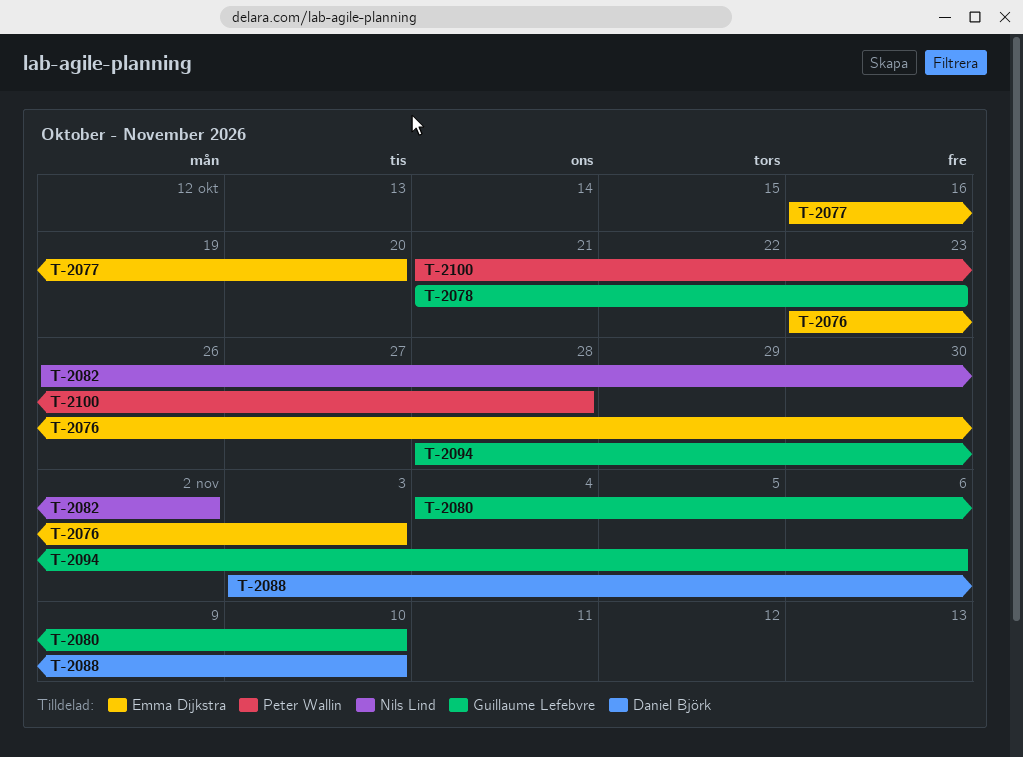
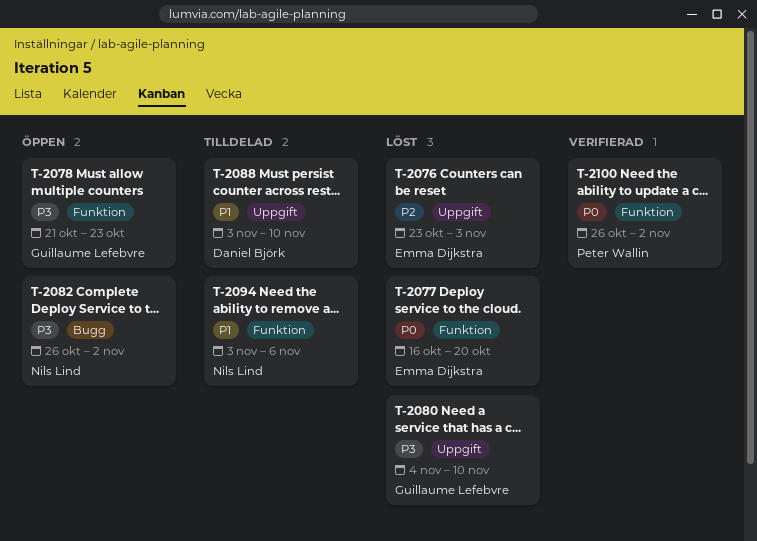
T-2094, owner: Guillaume Lefebvre -> Nils Lind
T-2094, start: Oct 28 -> Nov 3
T-2100, start: Oct 21 -> Oct 26
T-2100, due: Oct 28 -> Nov 2

